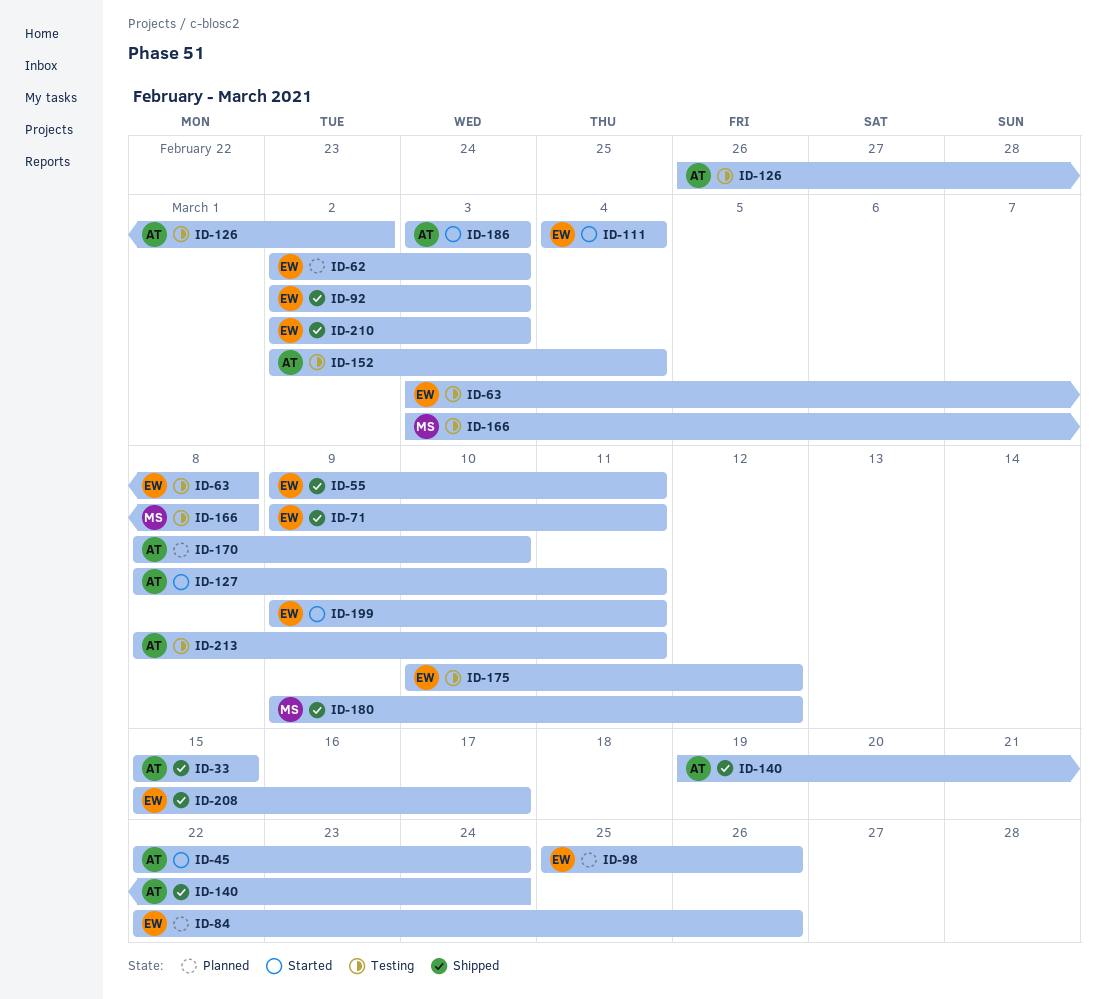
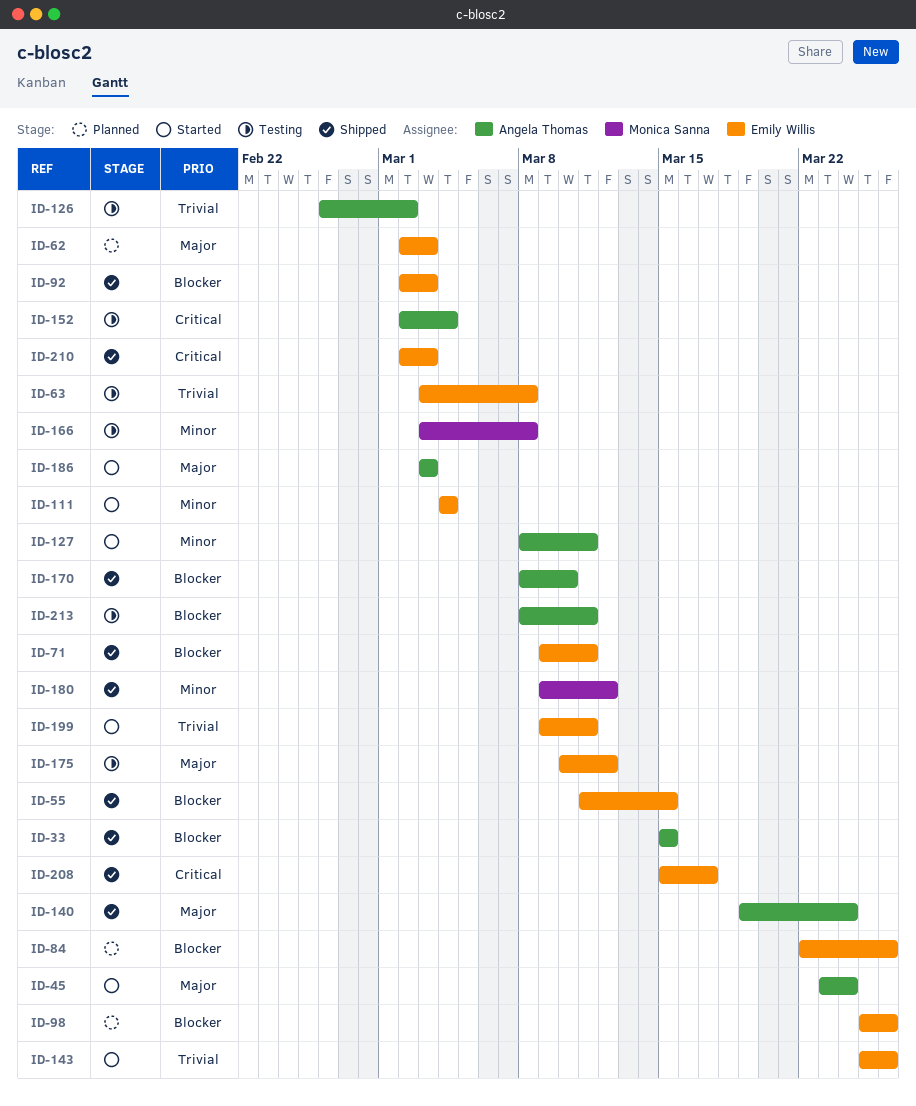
ID-45, start: Mar 22 -> Mar 23
ID-55, start: Mar 9 -> Mar 11
ID-55, due: Mar 11 -> Mar 15
ID-143: none -> present
ID-170, status: Planned -> Shipped

